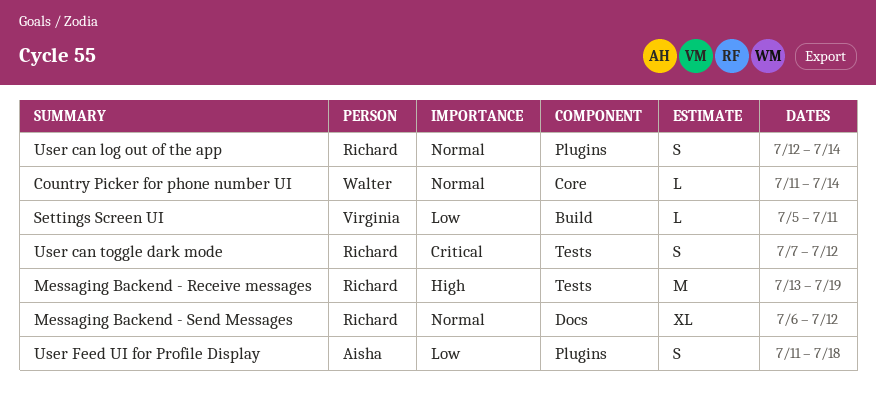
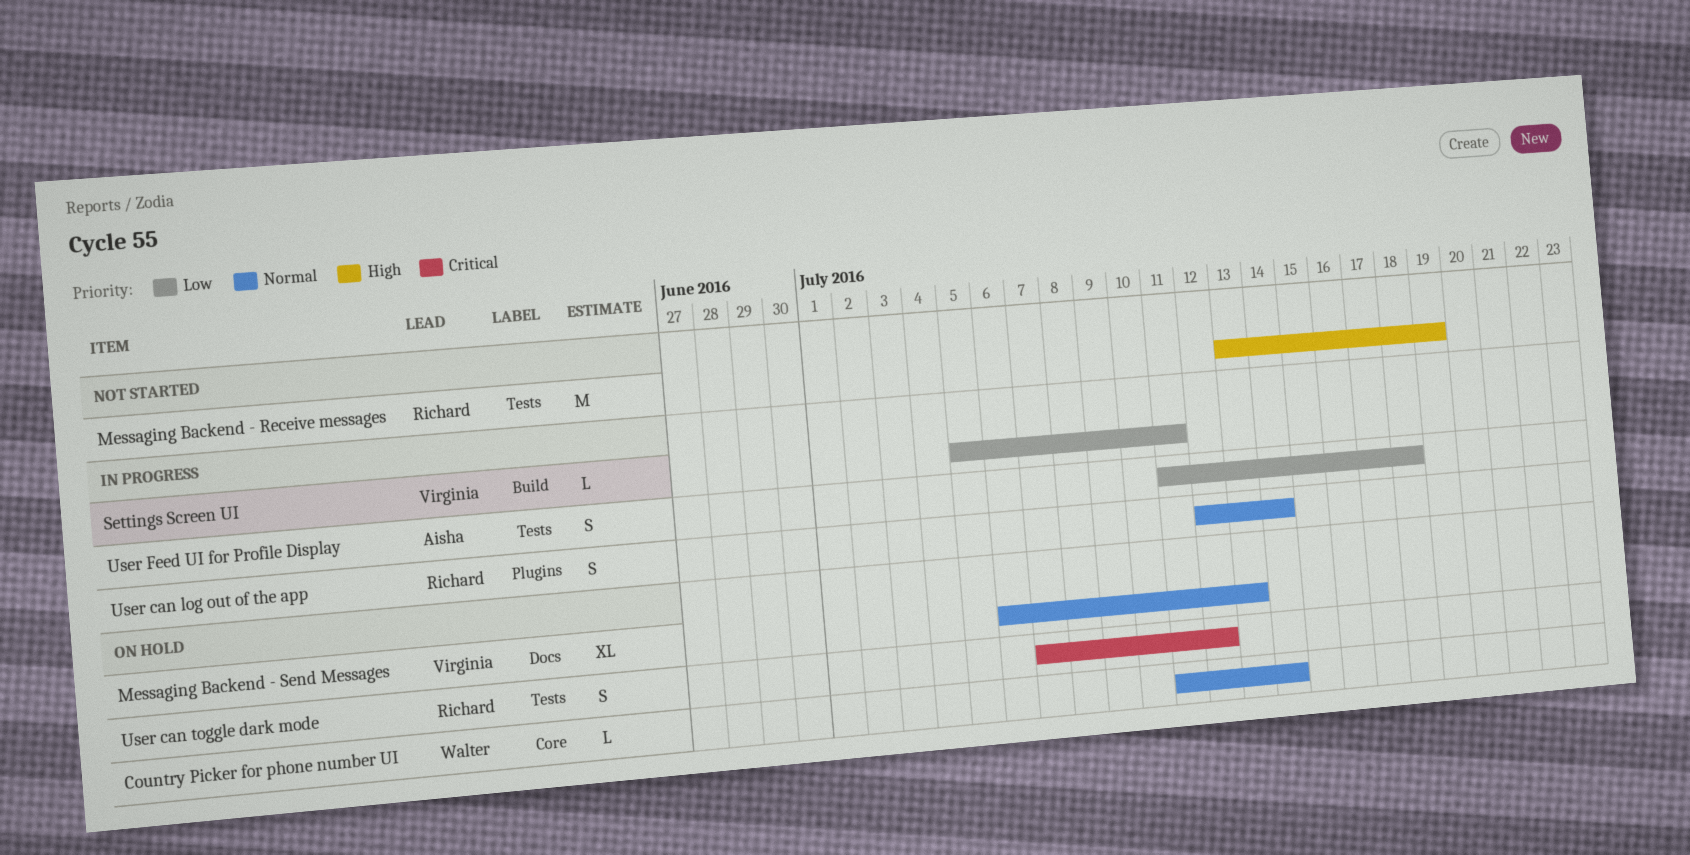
Messaging Backend - Send Messages, owner: Richard -> Virginia
Messaging Backend - Send Messages, due: Jul 12 -> Jul 13
User Feed UI for Profile Display, label: Plugins -> Tests

